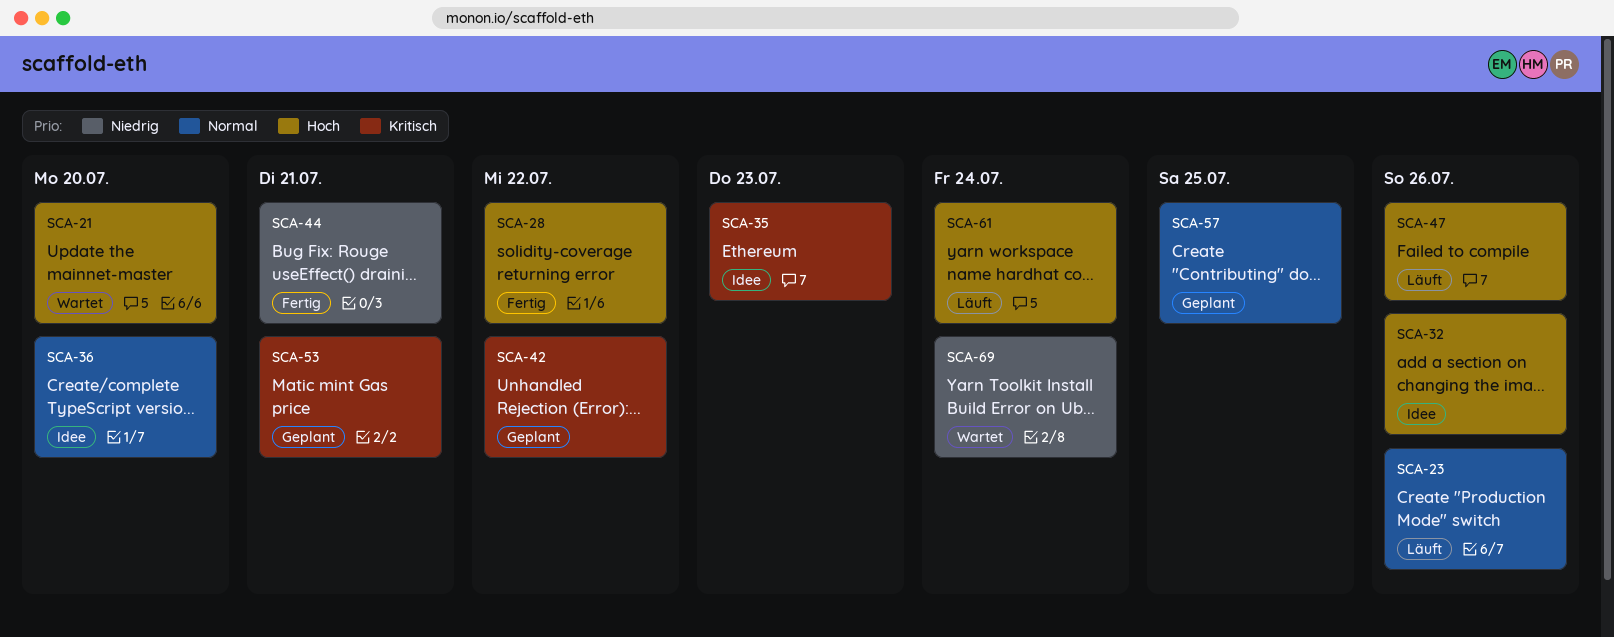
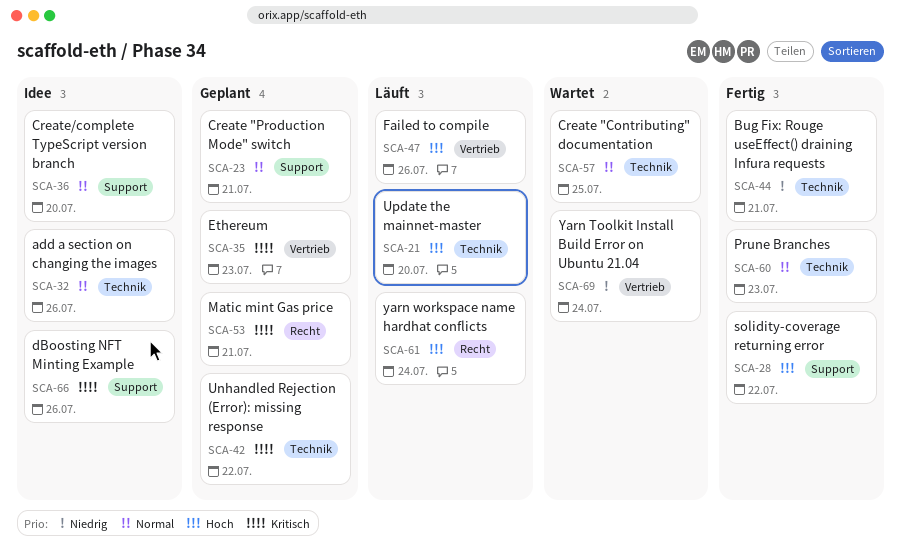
SCA-21, status: Wartet -> Läuft
SCA-23, status: Läuft -> Geplant
SCA-23, due: Jul 26 -> Jul 21
SCA-32, priority: Hoch -> Normal
SCA-35, status: Idee -> Geplant
SCA-57, status: Geplant -> Wartet
SCA-60: none -> present
SCA-66: none -> present

